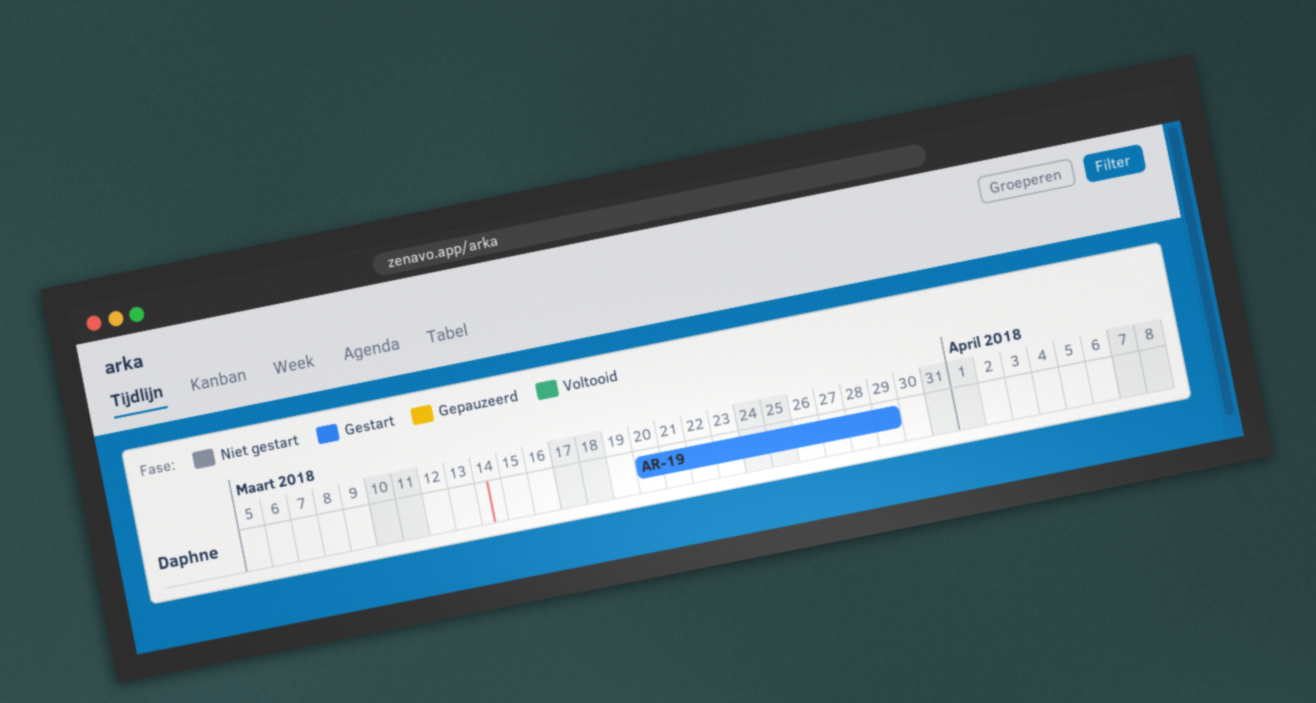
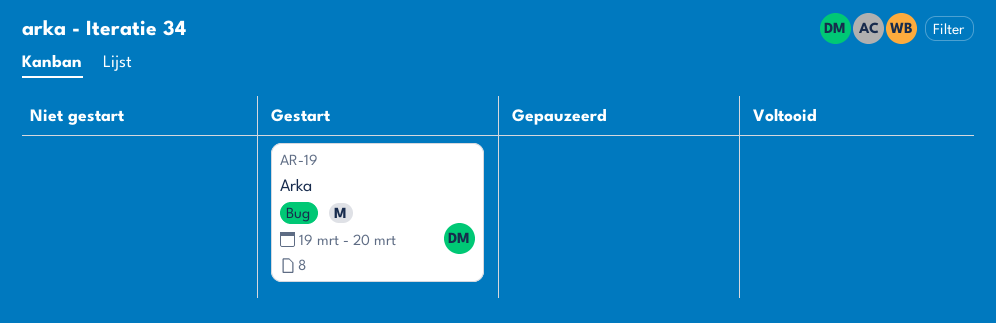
AR-19, start: Mar 20 -> Mar 19
AR-19, due: Mar 29 -> Mar 20

